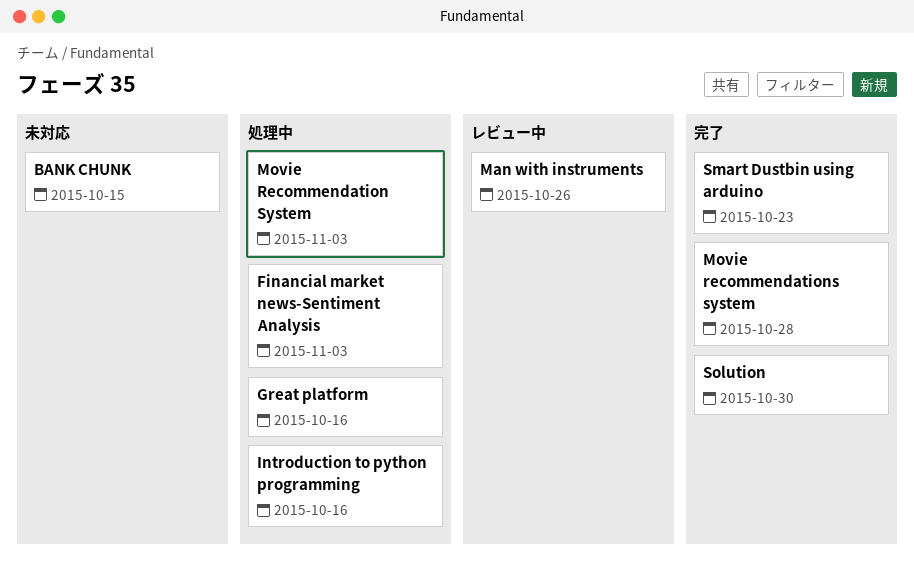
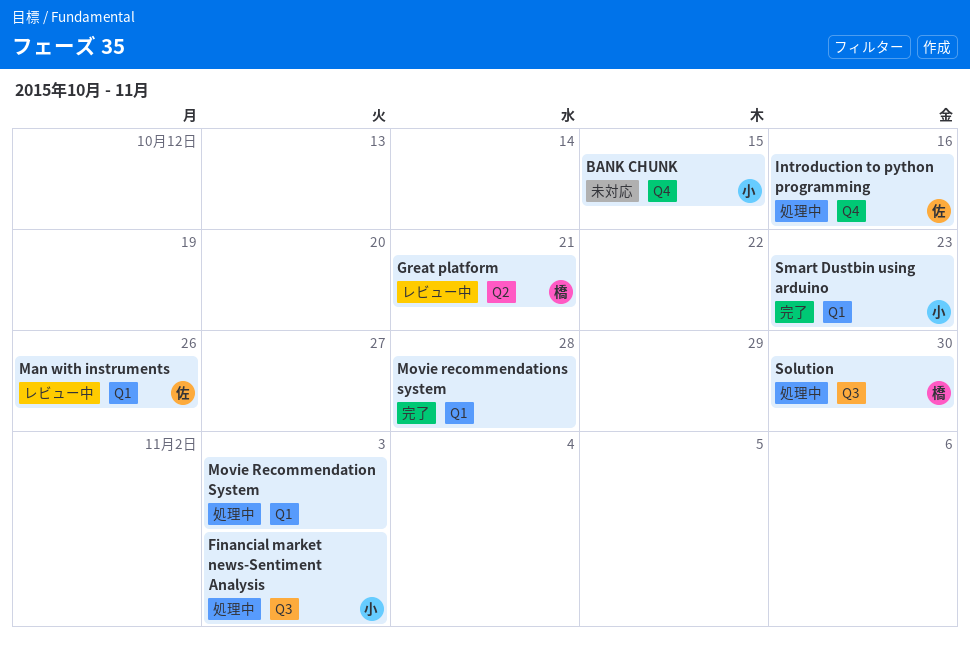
Great platform, status: 処理中 -> レビュー中
Great platform, due: Oct 16 -> Oct 21
Solution, status: 完了 -> 処理中

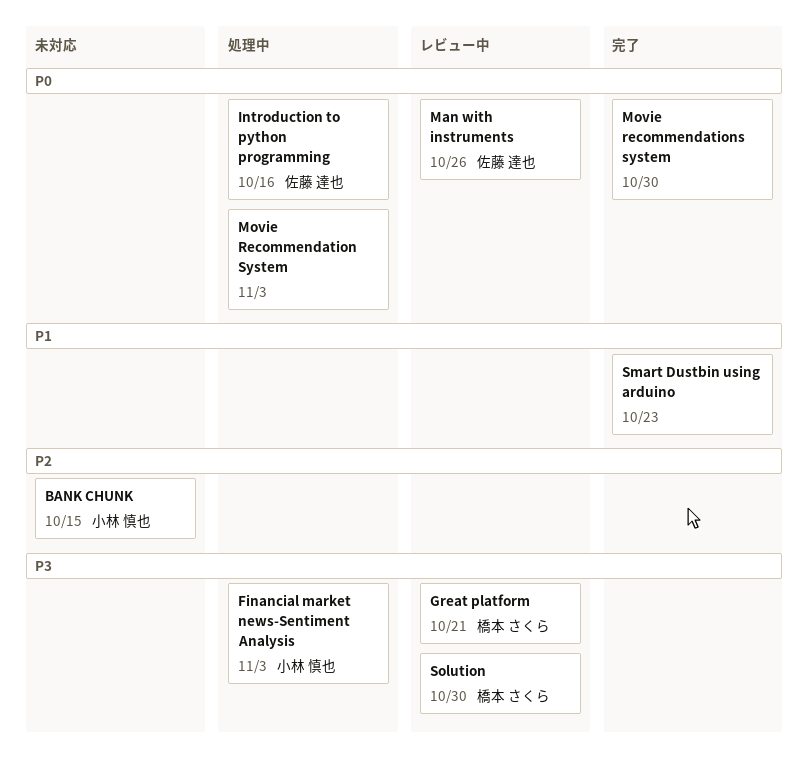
Movie recommendations system, due: Oct 28 -> Oct 30
Smart Dustbin using arduino, owner: 小林 慎也 -> none
Solution, status: 処理中 -> レビュー中

